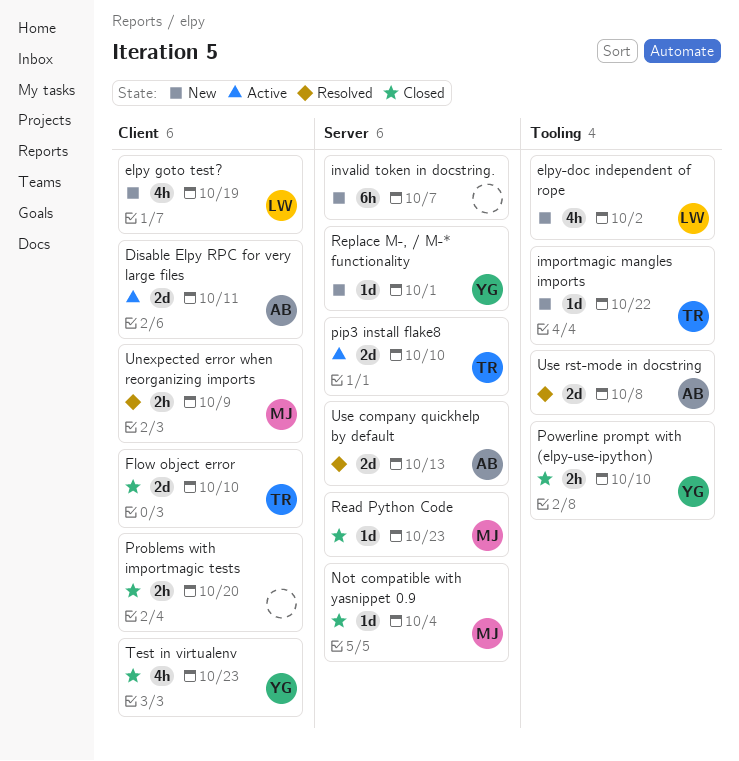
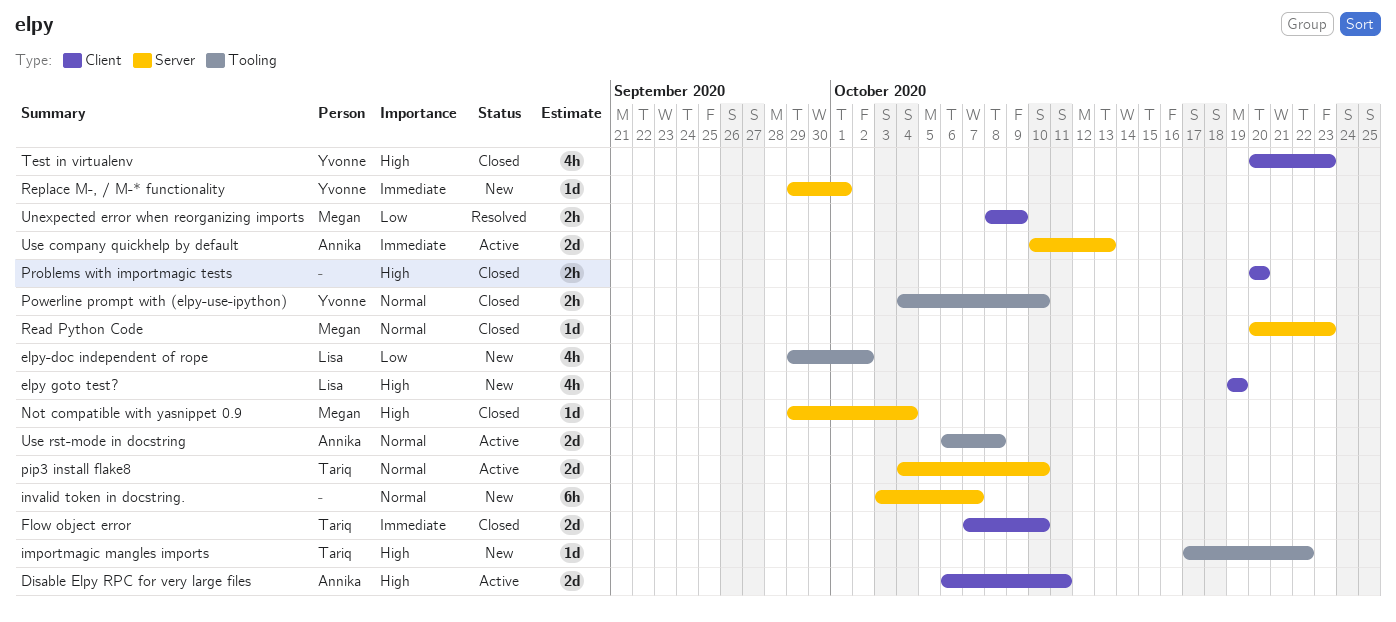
Use company quickhelp by default, status: Resolved -> Active
Use rst-mode in docstring, status: Resolved -> Active

